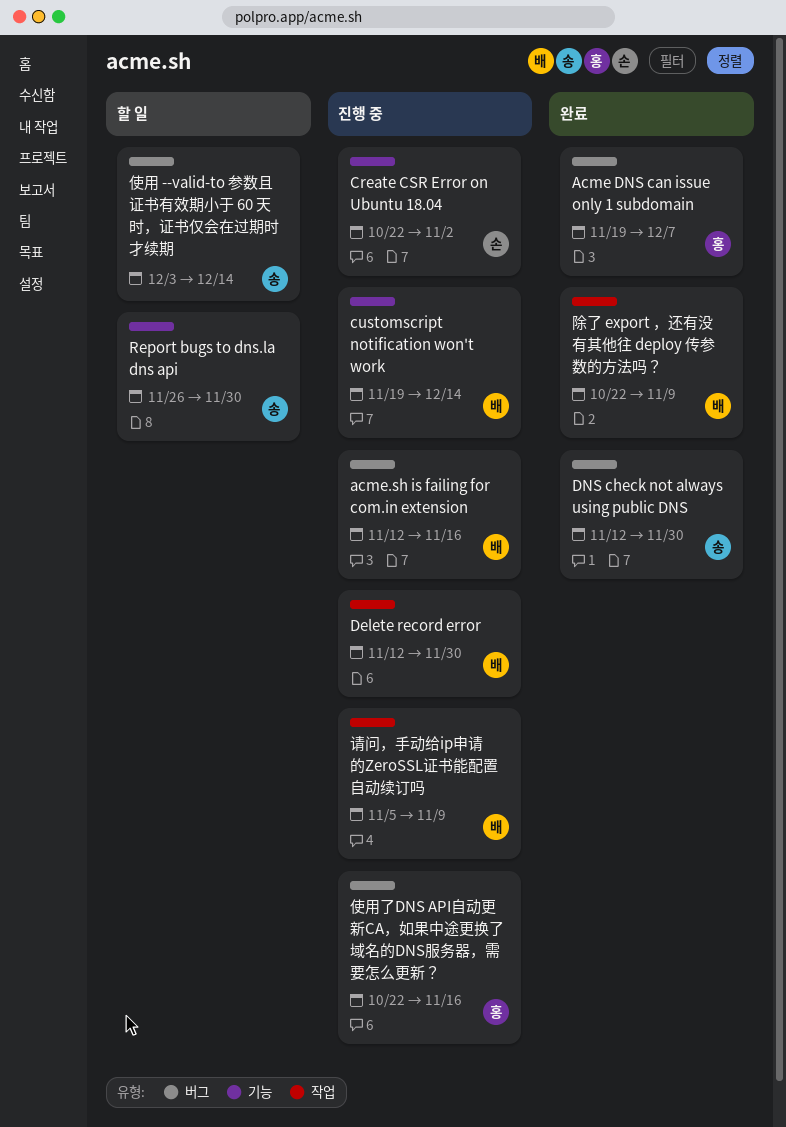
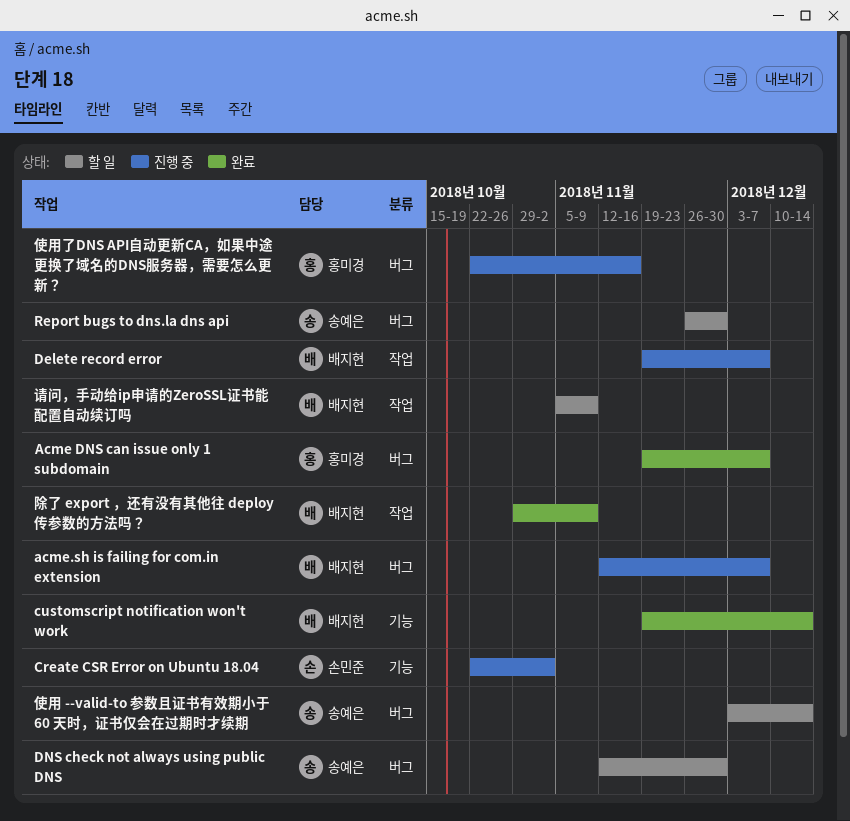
acme.sh is failing for com.in extension, due: Nov 16 -> Dec 7
customscript notification won't work, status: 진행 중 -> 완료
Delete record error, start: Nov 12 -> Nov 19
Delete record error, due: Nov 30 -> Dec 7
DNS check not always using public DNS, status: 완료 -> 할 일
Report bugs to dns.la dns api, label: 기능 -> 버그
请问，手动给ip申请的ZeroSSL证书能配置自动续订吗, status: 진행 중 -> 할 일
除了 export ，还有没有其他往 deploy 传参数的方法吗？, start: Oct 22 -> Oct 29

